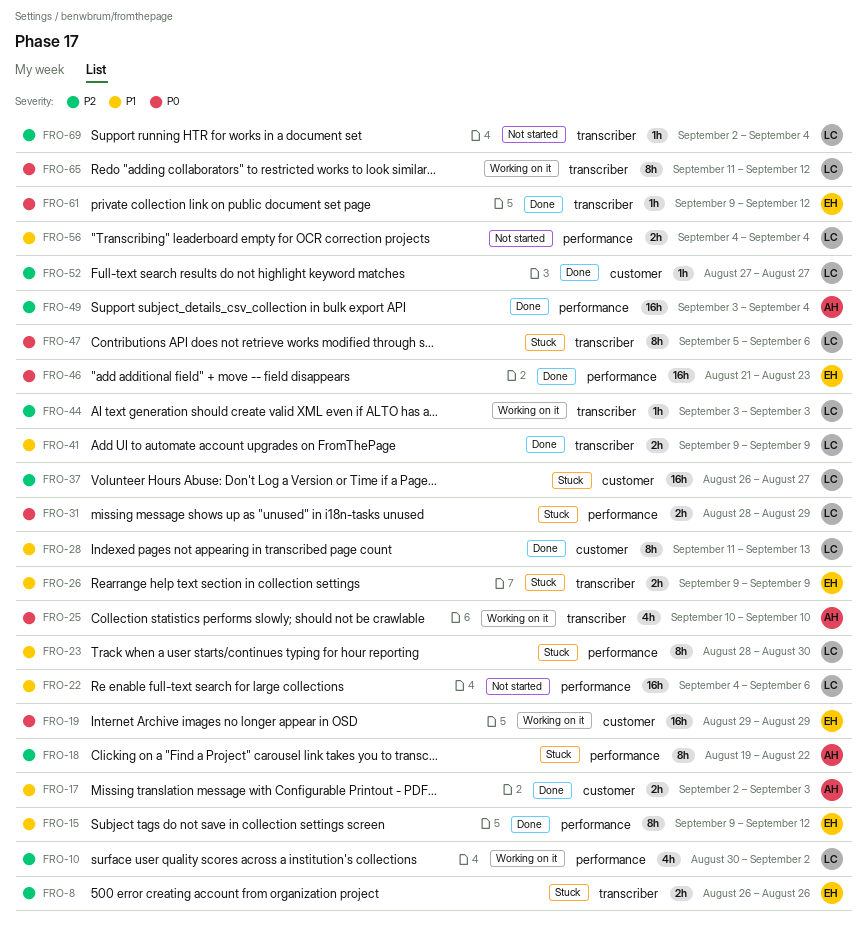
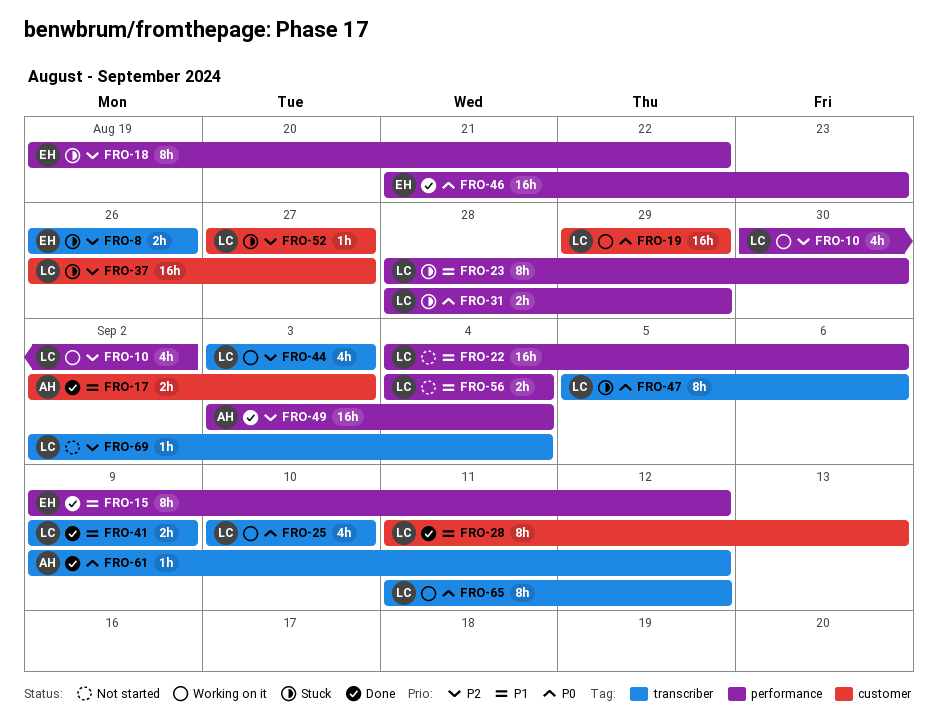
FRO-18, owner: AH -> EH
FRO-19, owner: EH -> LC
FRO-25, owner: AH -> LC
FRO-26: present -> none
FRO-44, estimate: 1h -> 4h
FRO-52, status: Done -> Stuck
FRO-61, owner: EH -> AH

